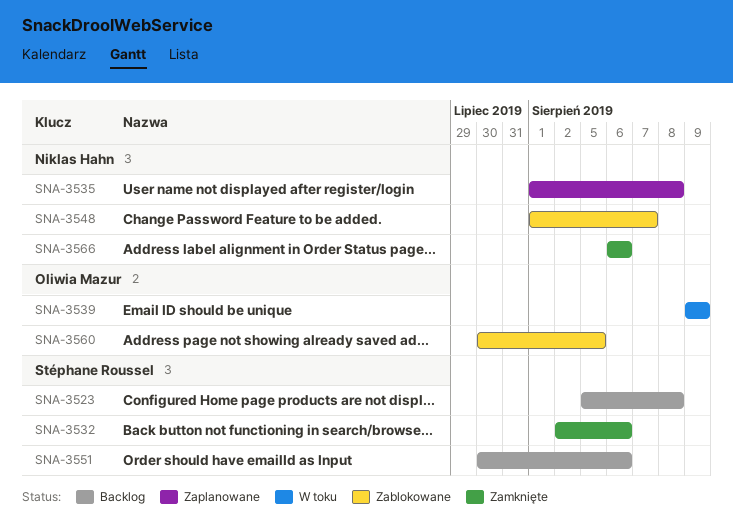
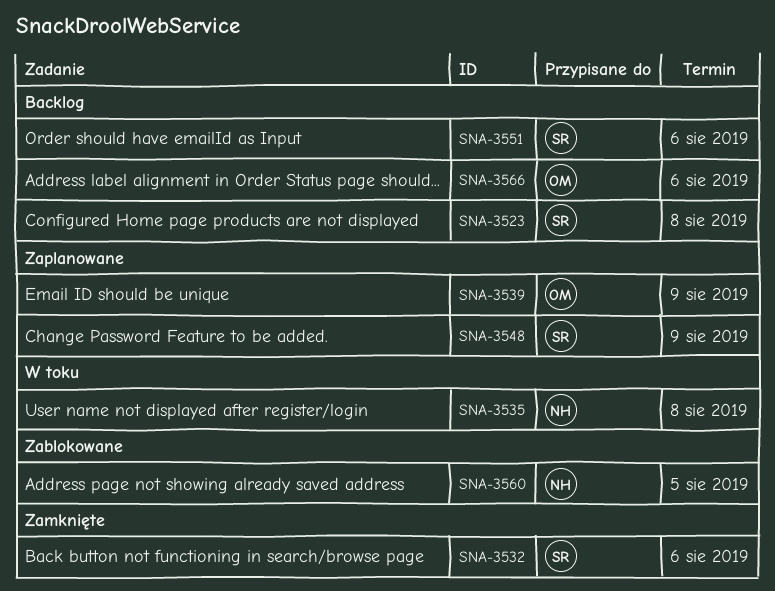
SNA-3535, status: Zaplanowane -> W toku
SNA-3539, status: W toku -> Zaplanowane
SNA-3548, status: Zablokowane -> Zaplanowane
SNA-3548, owner: Niklas Hahn -> Stéphane Roussel
SNA-3548, due: Aug 7 -> Aug 9
SNA-3560, owner: Oliwia Mazur -> Niklas Hahn
SNA-3566, status: Zamknięte -> Backlog
SNA-3566, owner: Niklas Hahn -> Oliwia Mazur

